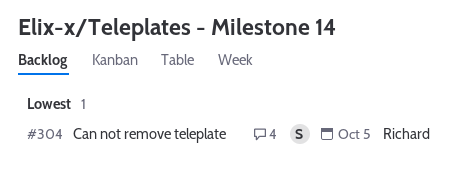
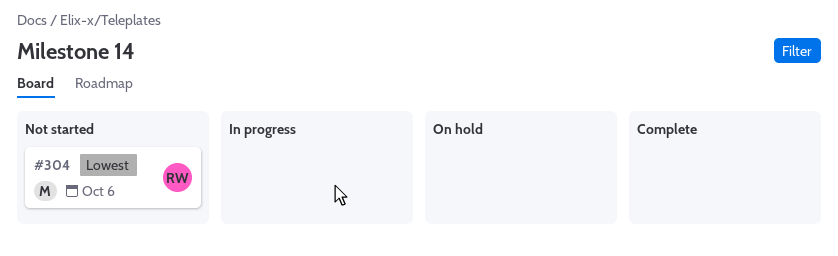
#304, estimate: S -> M
#304, due: Oct 5 -> Oct 6

